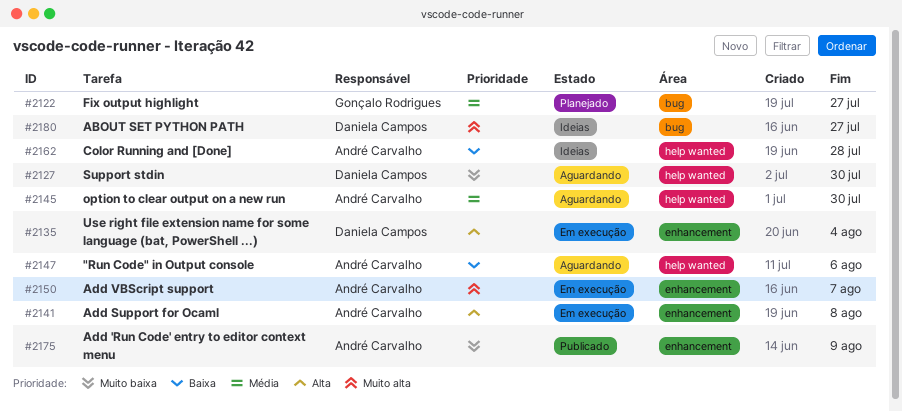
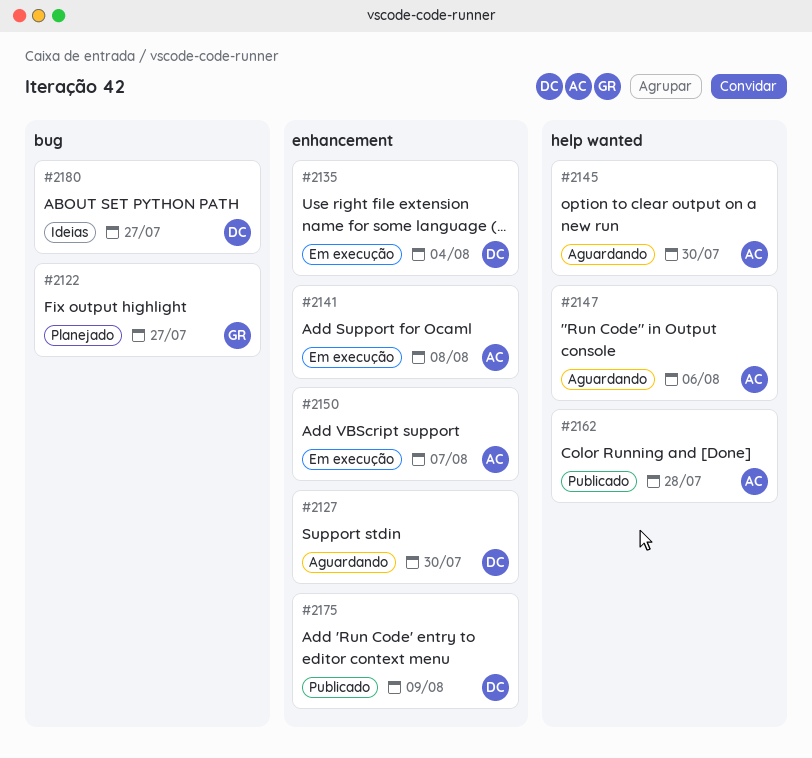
#2127, label: help wanted -> enhancement
#2162, status: Ideias -> Publicado
#2175, owner: André Carvalho -> Daniela Campos

